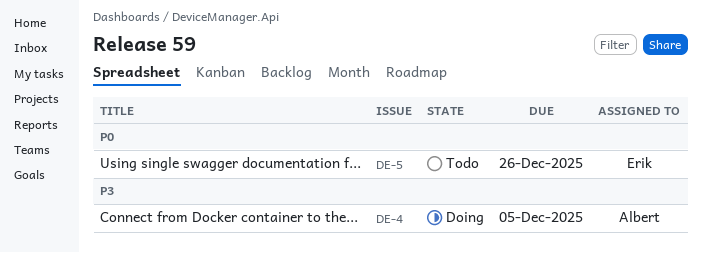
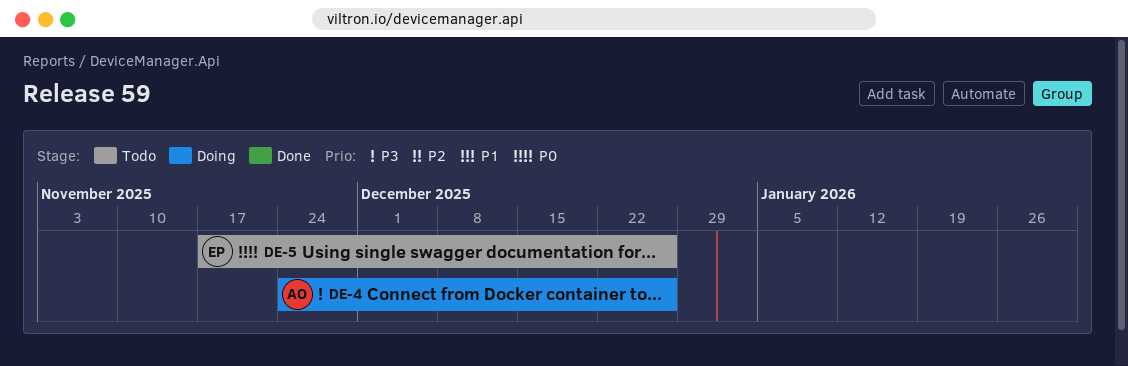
DE-4, due: Dec 5 -> Dec 26

